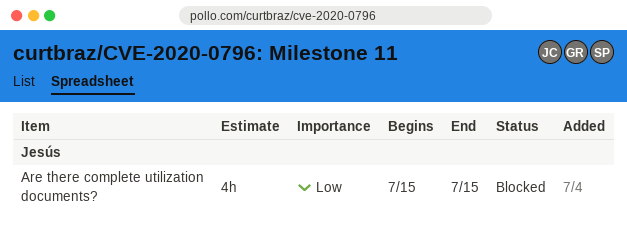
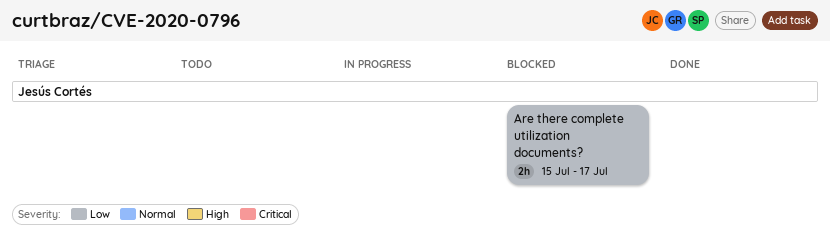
Are there complete utilization documents?, estimate: 4h -> 2h
Are there complete utilization documents?, due: Jul 15 -> Jul 17

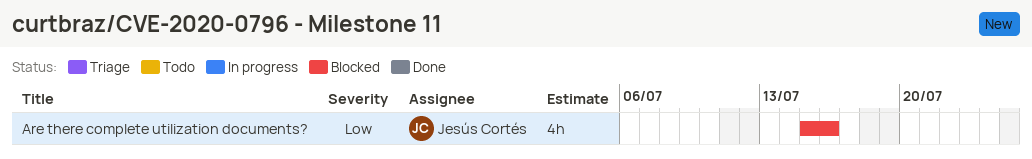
Are there complete utilization documents?, estimate: 2h -> 4h
Are there complete utilization documents?, due: Jul 17 -> Jul 16

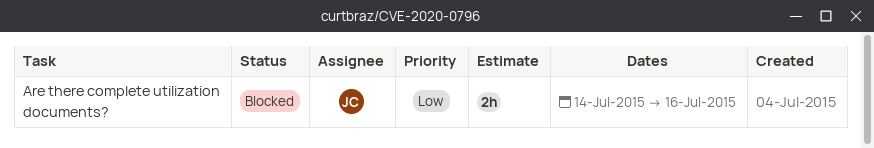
Are there complete utilization documents?, estimate: 4h -> 2h
Are there complete utilization documents?, start: Jul 15 -> Jul 14

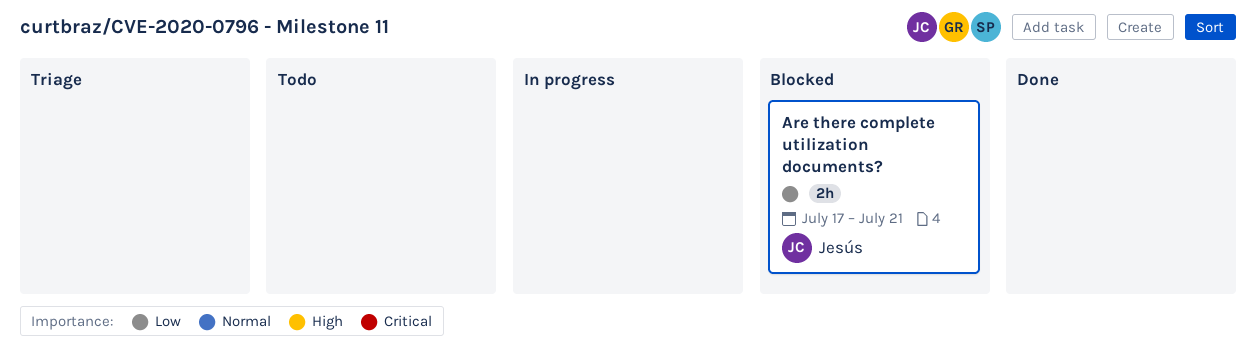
Are there complete utilization documents?, start: Jul 14 -> Jul 17
Are there complete utilization documents?, due: Jul 16 -> Jul 21

